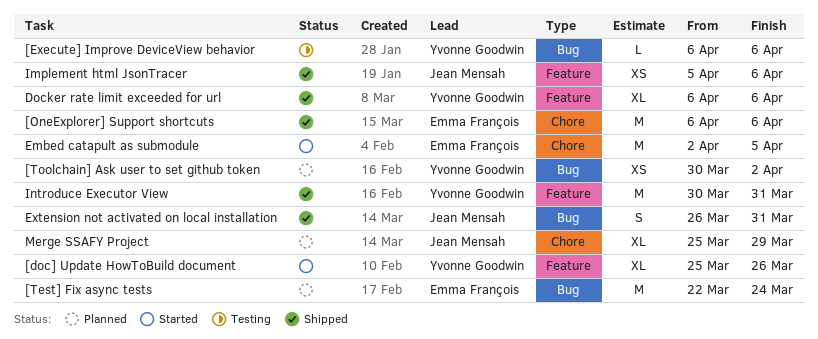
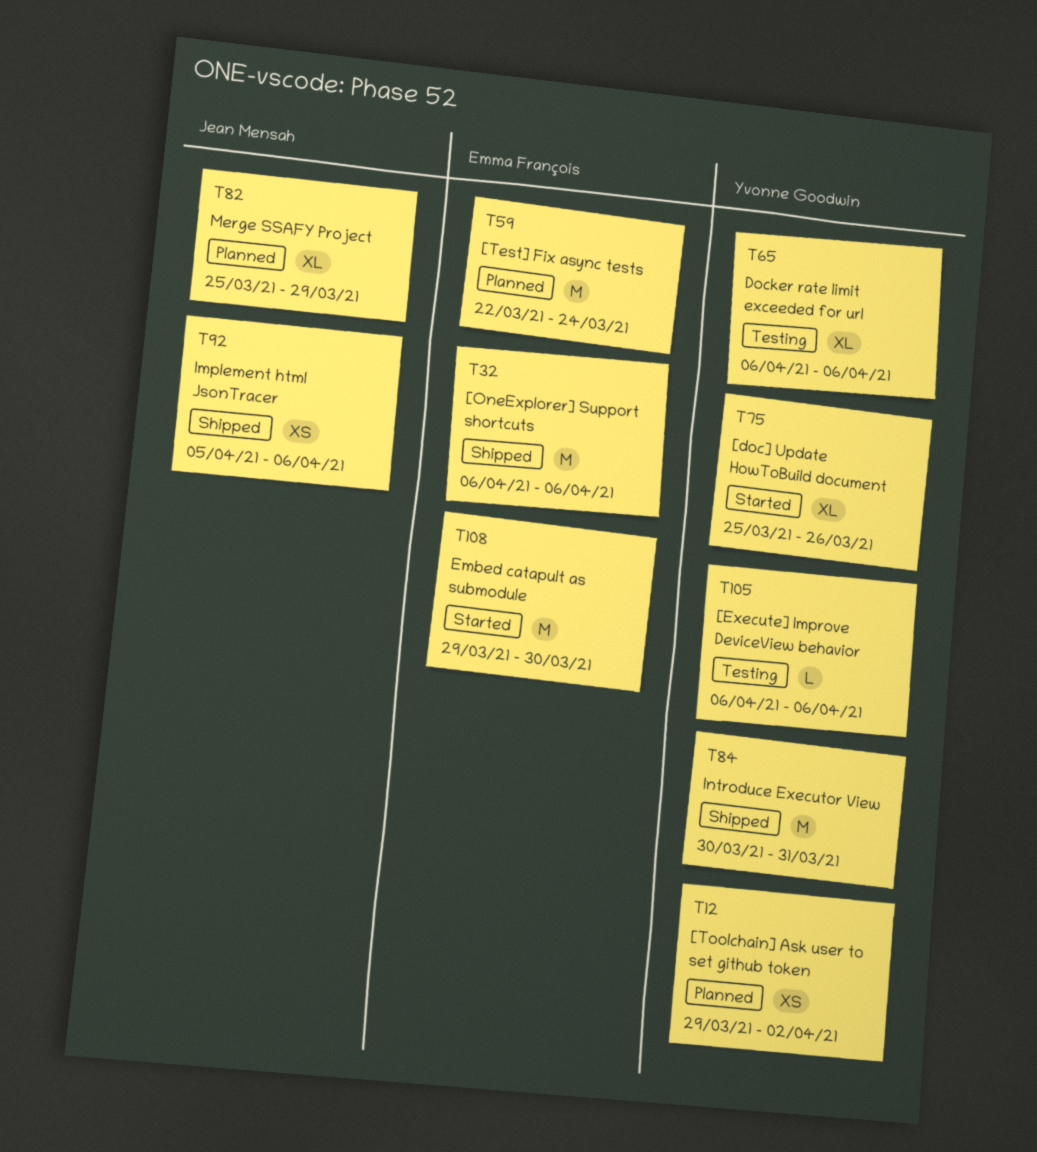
[Toolchain] Ask user to set github token, start: Mar 30 -> Mar 29
Docker rate limit exceeded for url, status: Shipped -> Testing
Embed catapult as submodule, start: Apr 2 -> Mar 29
Embed catapult as submodule, due: Apr 5 -> Mar 30
Extension not activated on local installation: present -> none

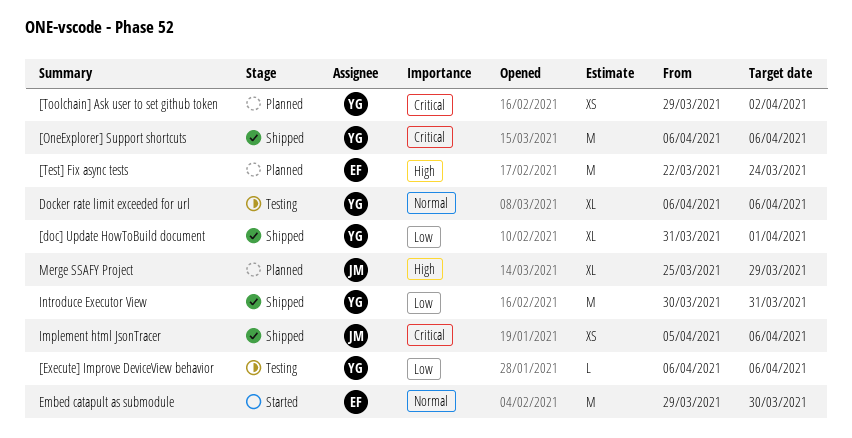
[doc] Update HowToBuild document, status: Started -> Shipped
[doc] Update HowToBuild document, start: Mar 25 -> Mar 31
[doc] Update HowToBuild document, due: Mar 26 -> Apr 1
[OneExplorer] Support shortcuts, owner: Emma François -> Yvonne Goodwin

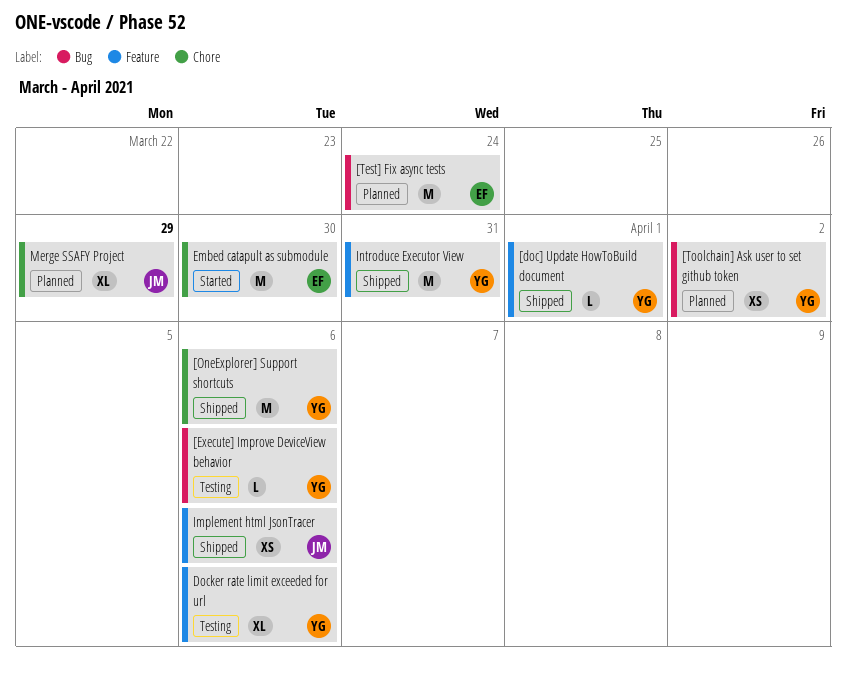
[doc] Update HowToBuild document, estimate: XL -> L

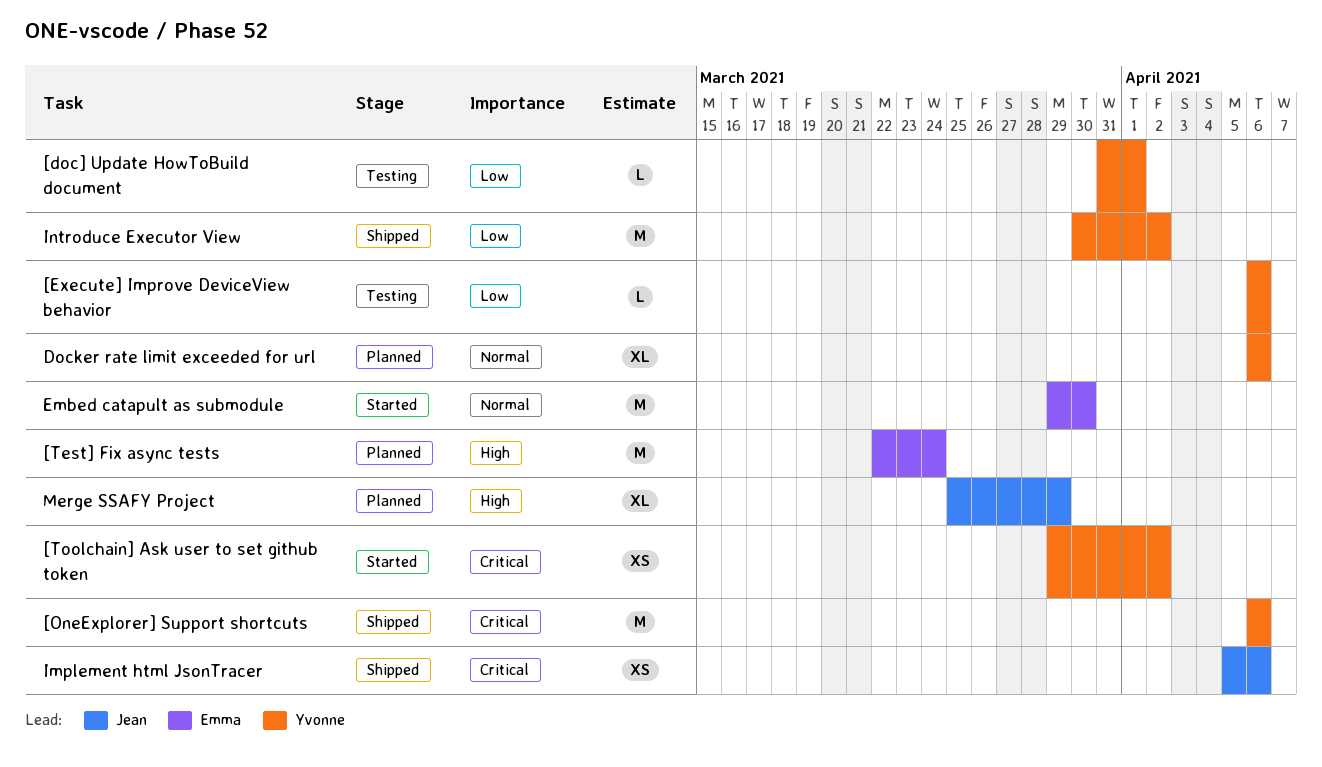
[doc] Update HowToBuild document, status: Shipped -> Testing
[Toolchain] Ask user to set github token, status: Planned -> Started
Docker rate limit exceeded for url, status: Testing -> Planned
Introduce Executor View, due: Mar 31 -> Apr 2

